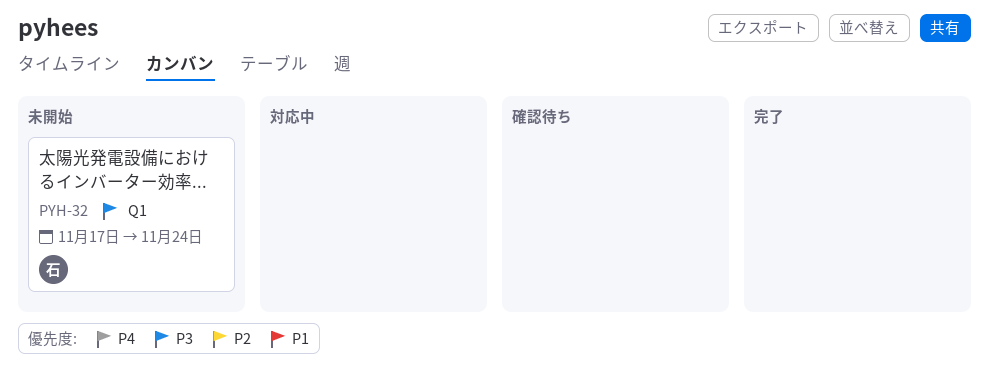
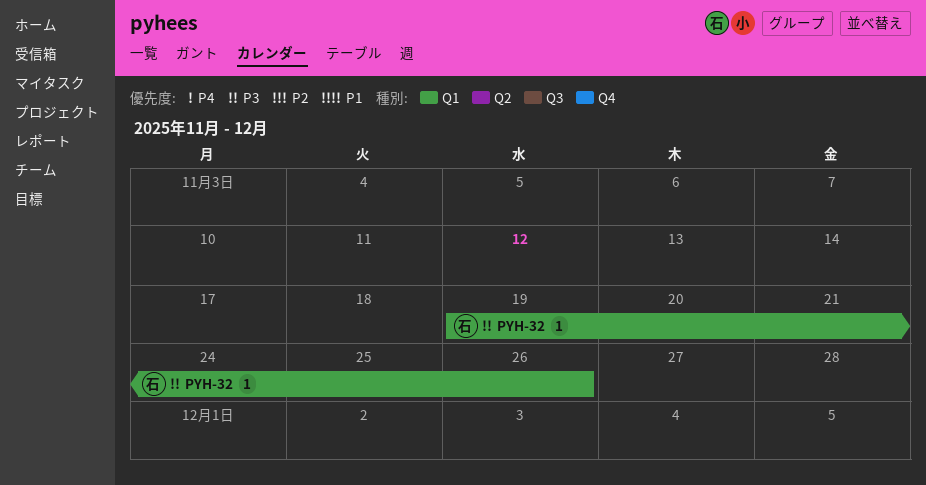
PYH-32, start: Nov 17 -> Nov 19
PYH-32, due: Nov 24 -> Nov 26

